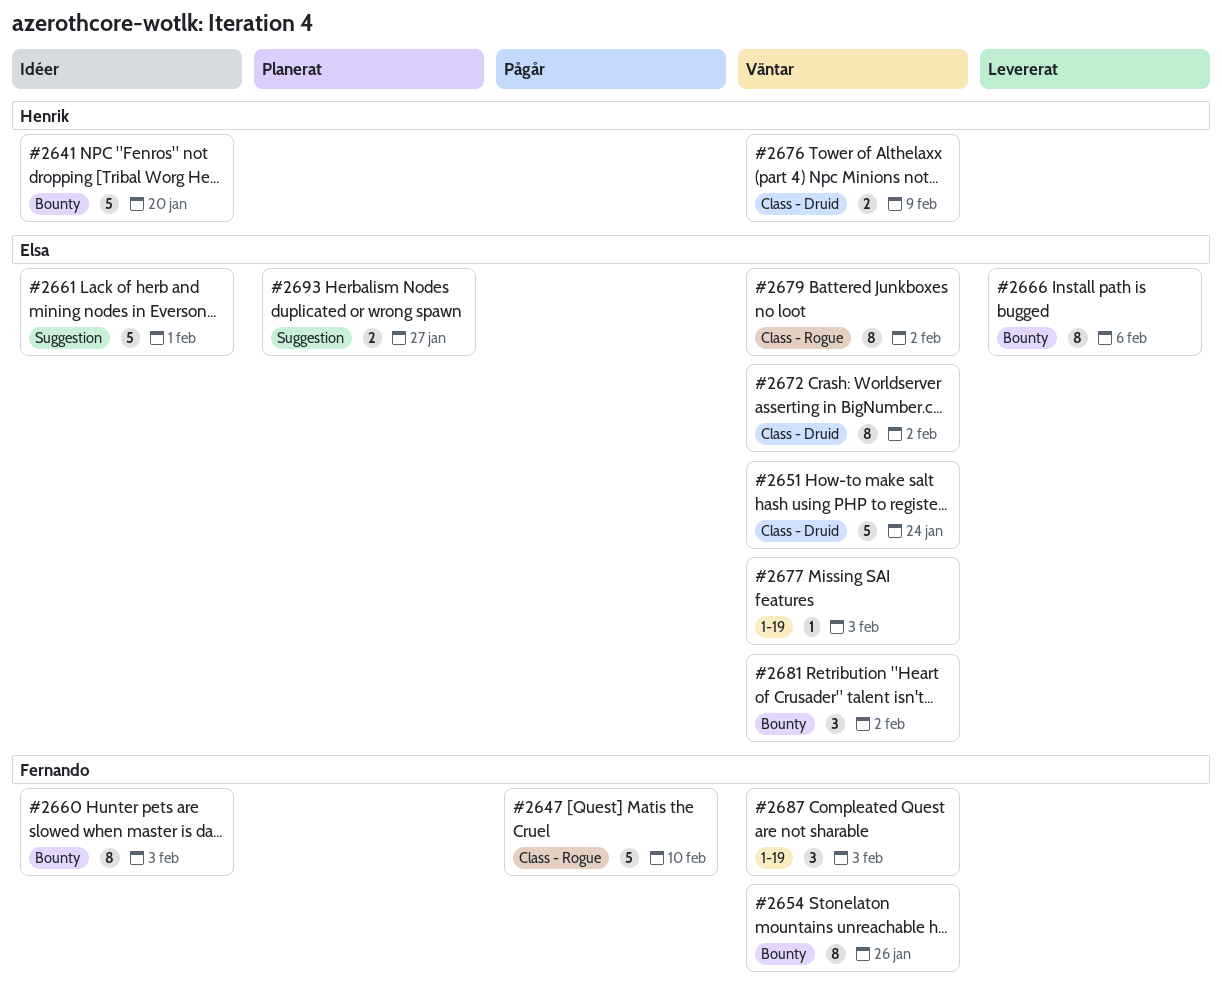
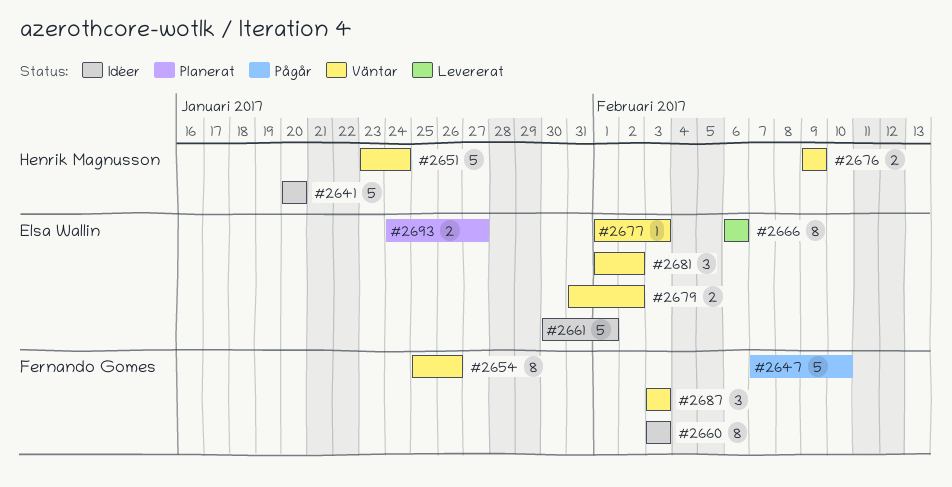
#2651, owner: Elsa Wallin -> Henrik Magnusson
#2672: present -> none
#2679, estimate: 8 -> 2

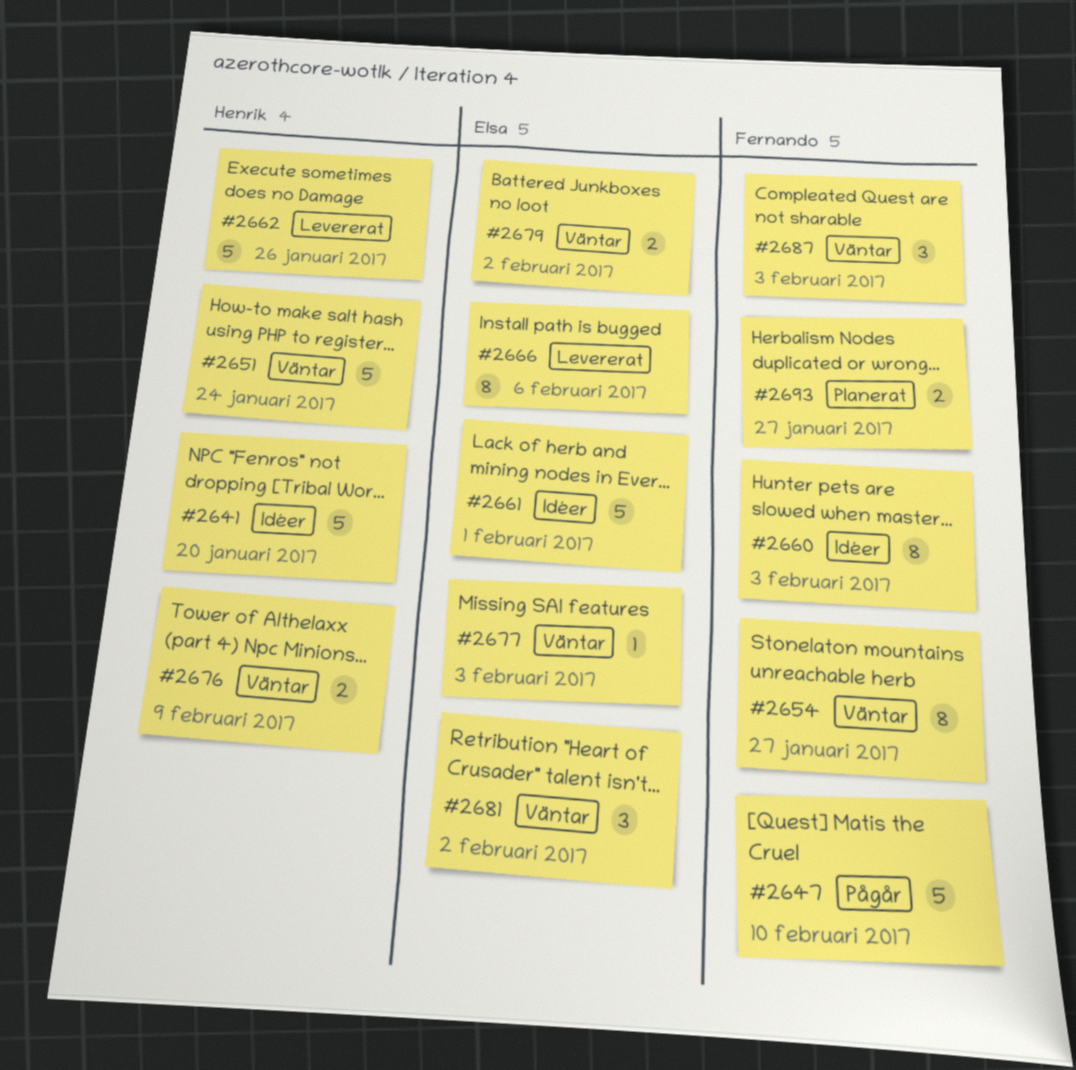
#2654, due: Jan 26 -> Jan 27
#2662: none -> present
#2693, owner: Elsa Wallin -> Fernando Gomes

